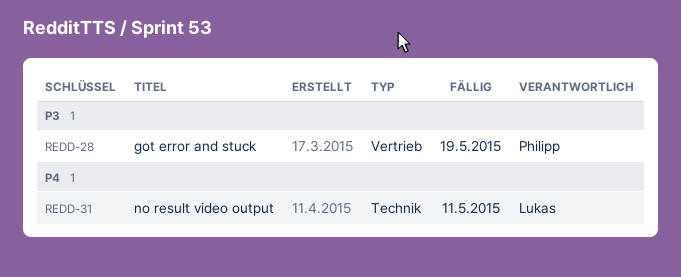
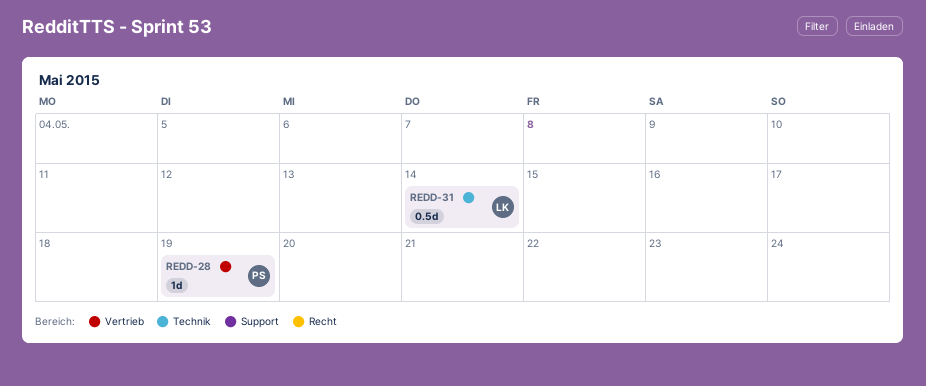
REDD-31, due: May 11 -> May 14

